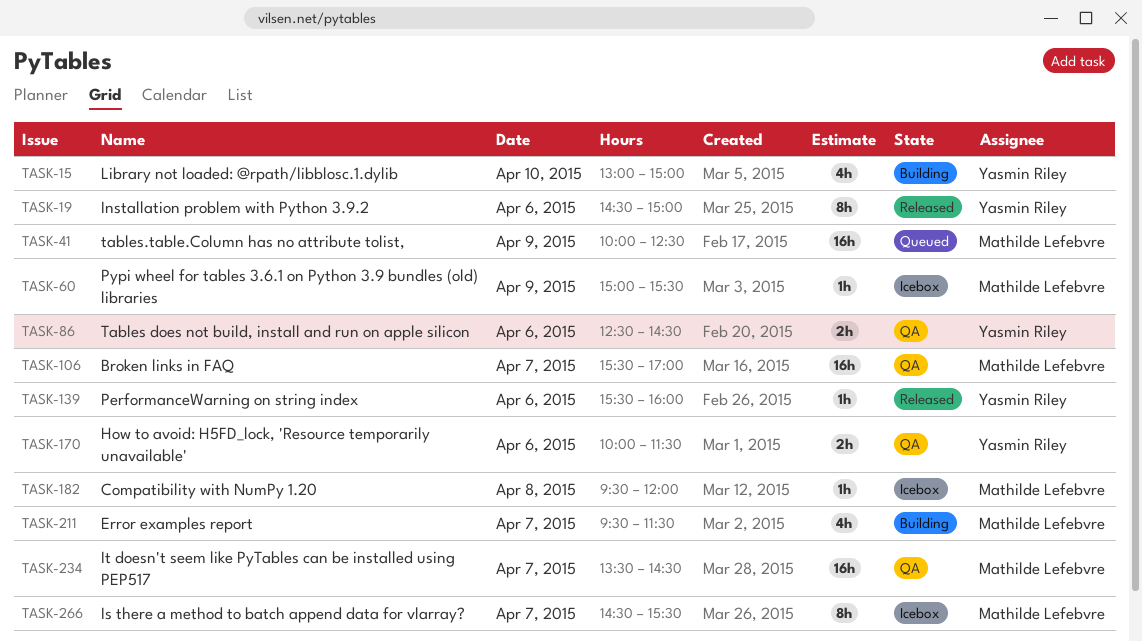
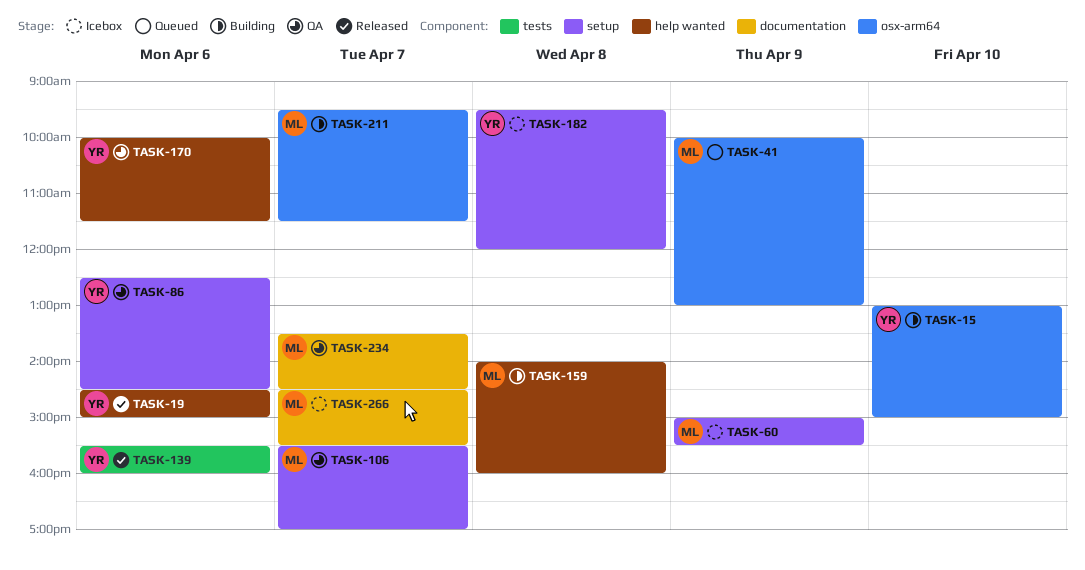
TASK-41, ends: 12:30 -> 13:00
TASK-159: none -> present
TASK-182, owner: Mathilde Lefebvre -> Yasmin Riley

